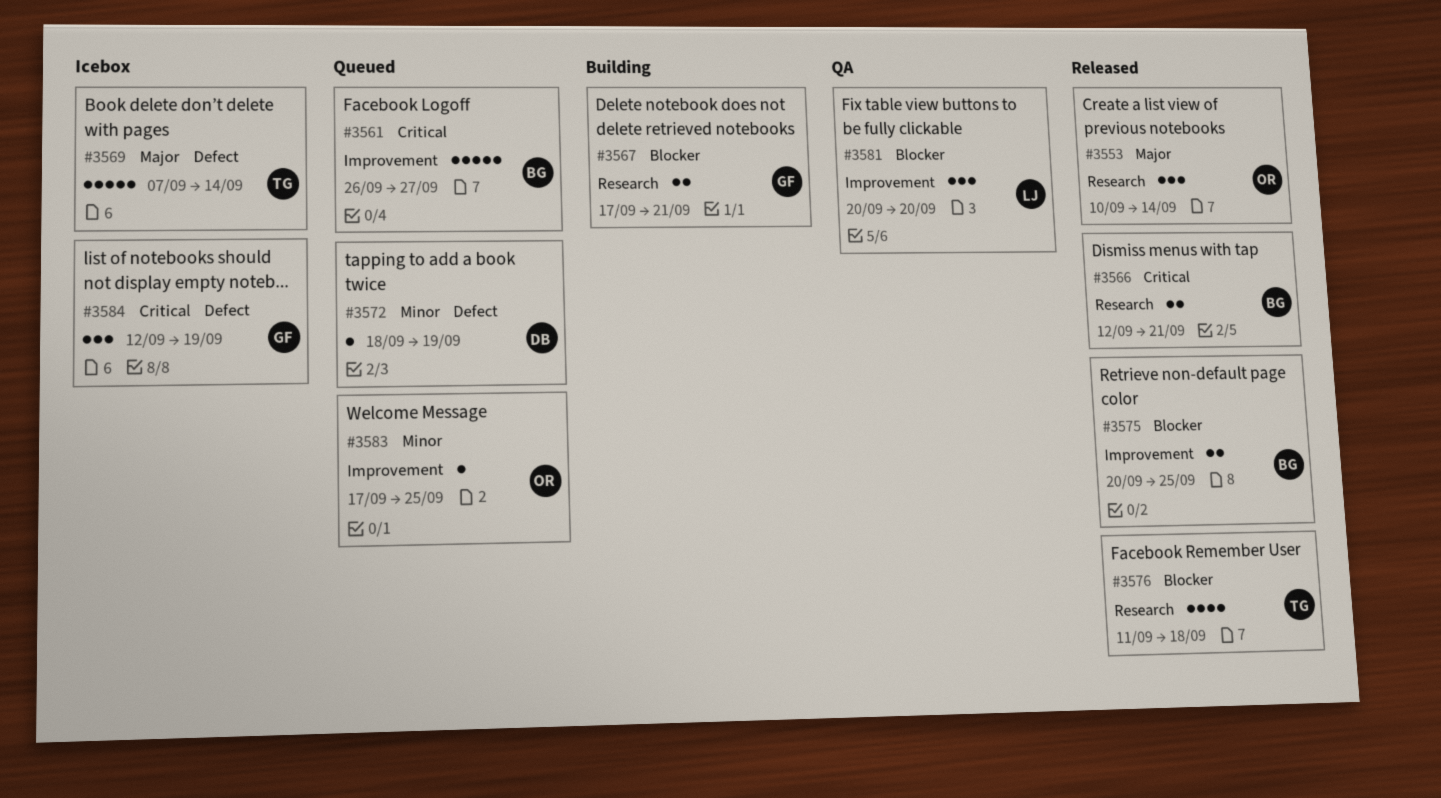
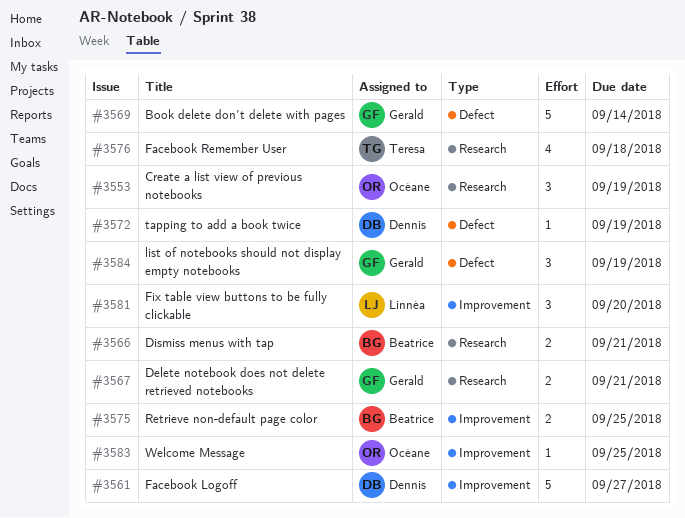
#3553, due: Sep 14 -> Sep 19
#3561, owner: Beatrice -> Dennis
#3569, owner: Teresa -> Gerald

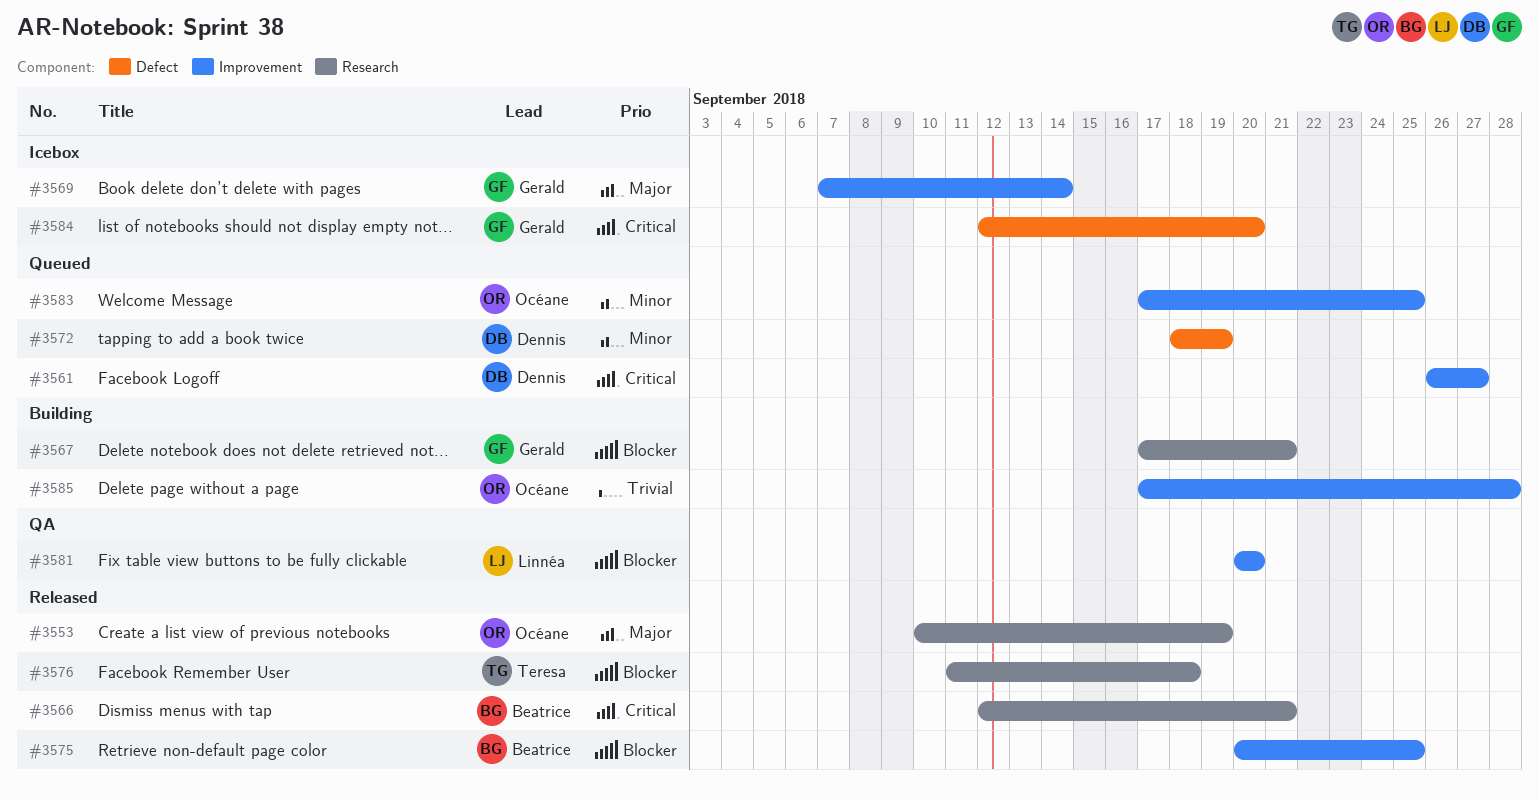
#3569, label: Defect -> Improvement
#3584, due: Sep 19 -> Sep 20
#3585: none -> present

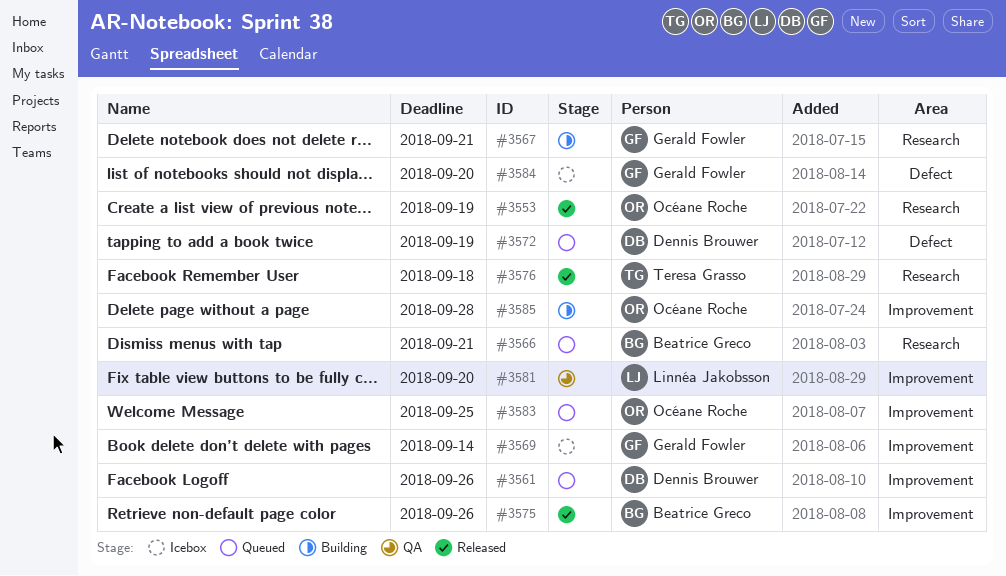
#3561, due: Sep 27 -> Sep 26
#3566, status: Released -> Queued
#3575, due: Sep 25 -> Sep 26

